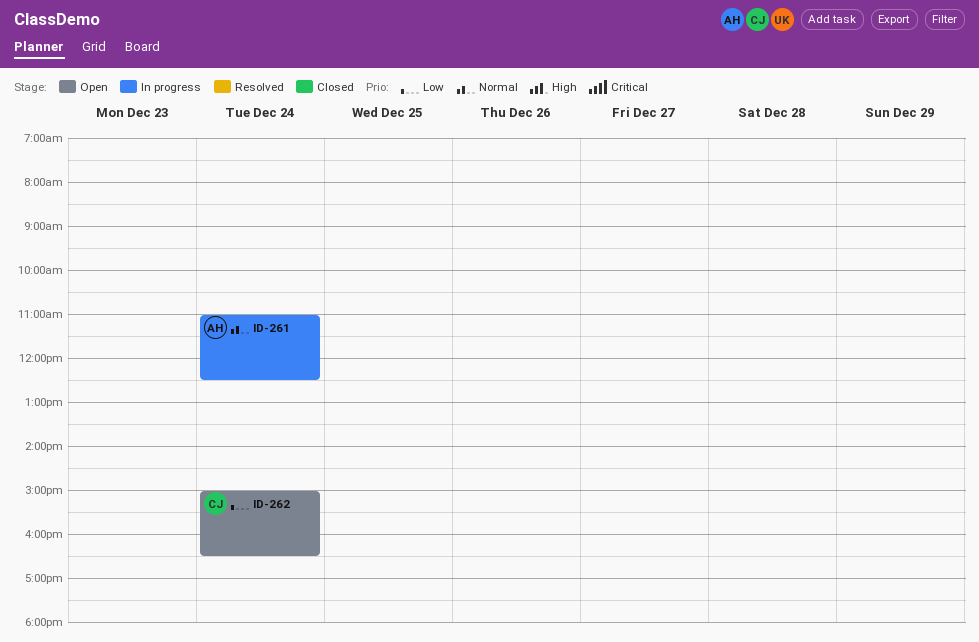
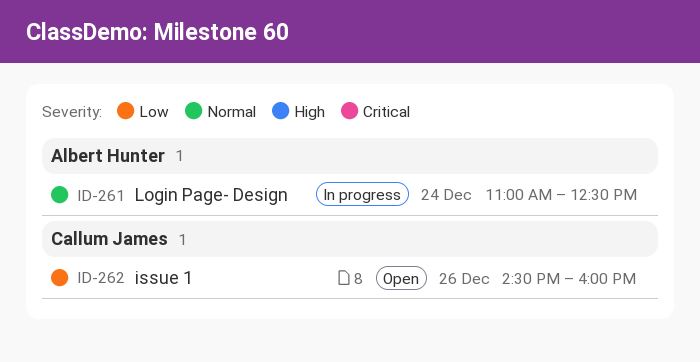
ID-262, day: Dec 24 -> Dec 26
ID-262, begins: 15:00 -> 14:30
ID-262, ends: 16:30 -> 16:00

